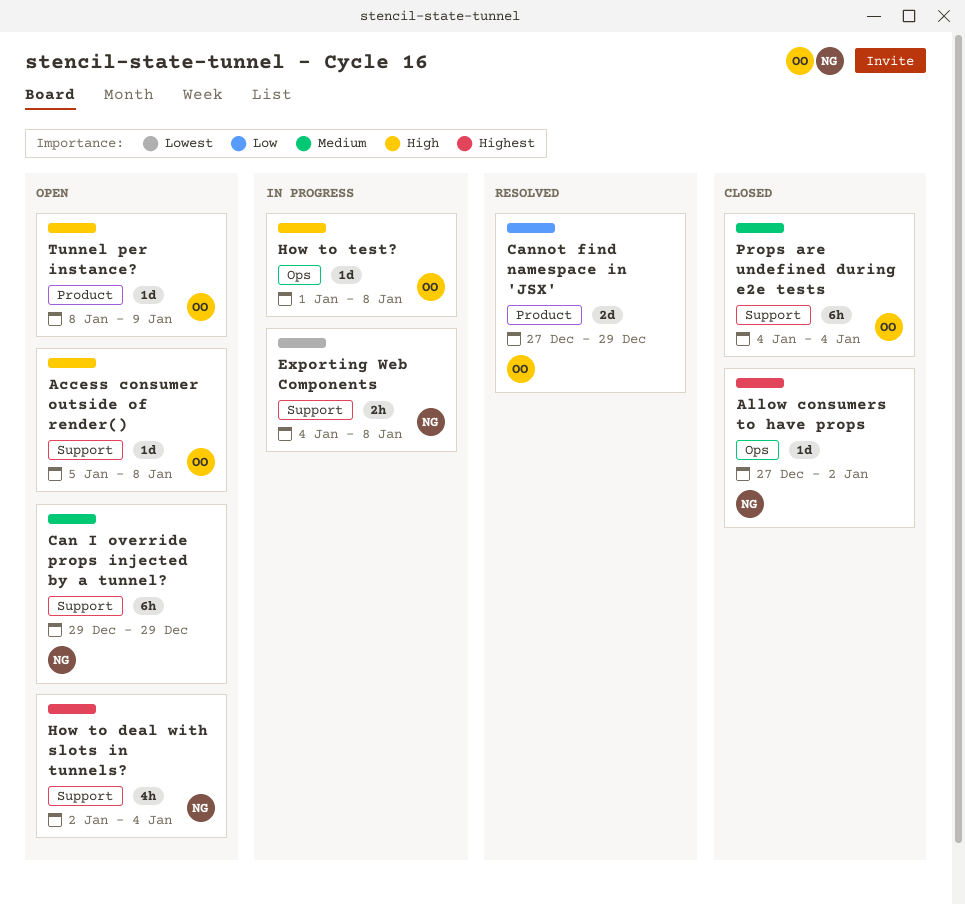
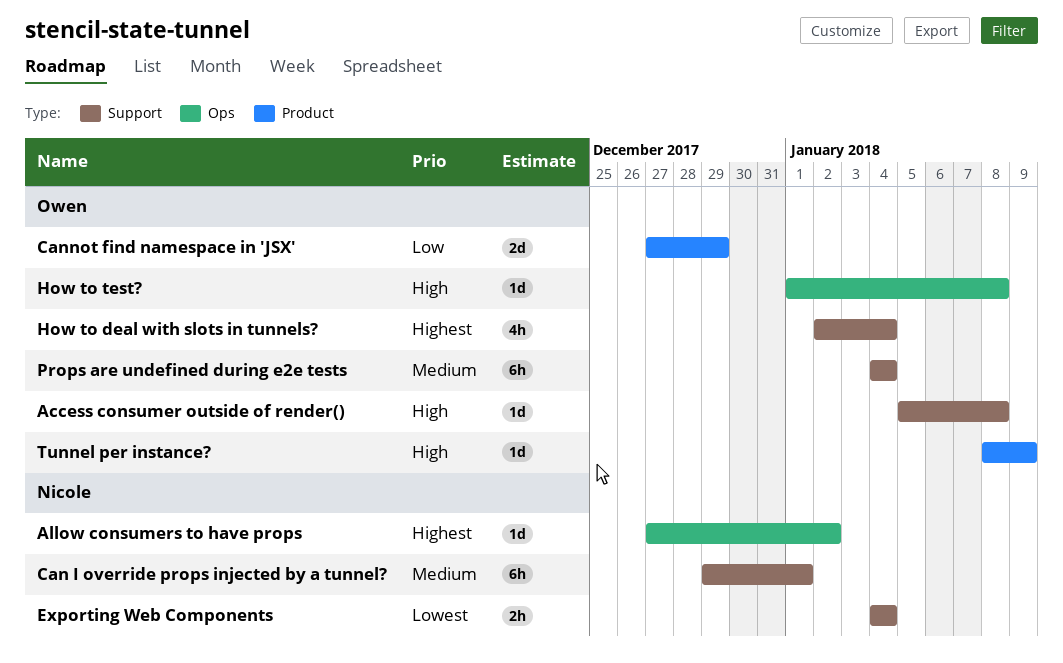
Can I override props injected by a tunnel?, due: Dec 29 -> Jan 1
Exporting Web Components, due: Jan 8 -> Jan 4
How to deal with slots in tunnels?, owner: Nicole -> Owen

